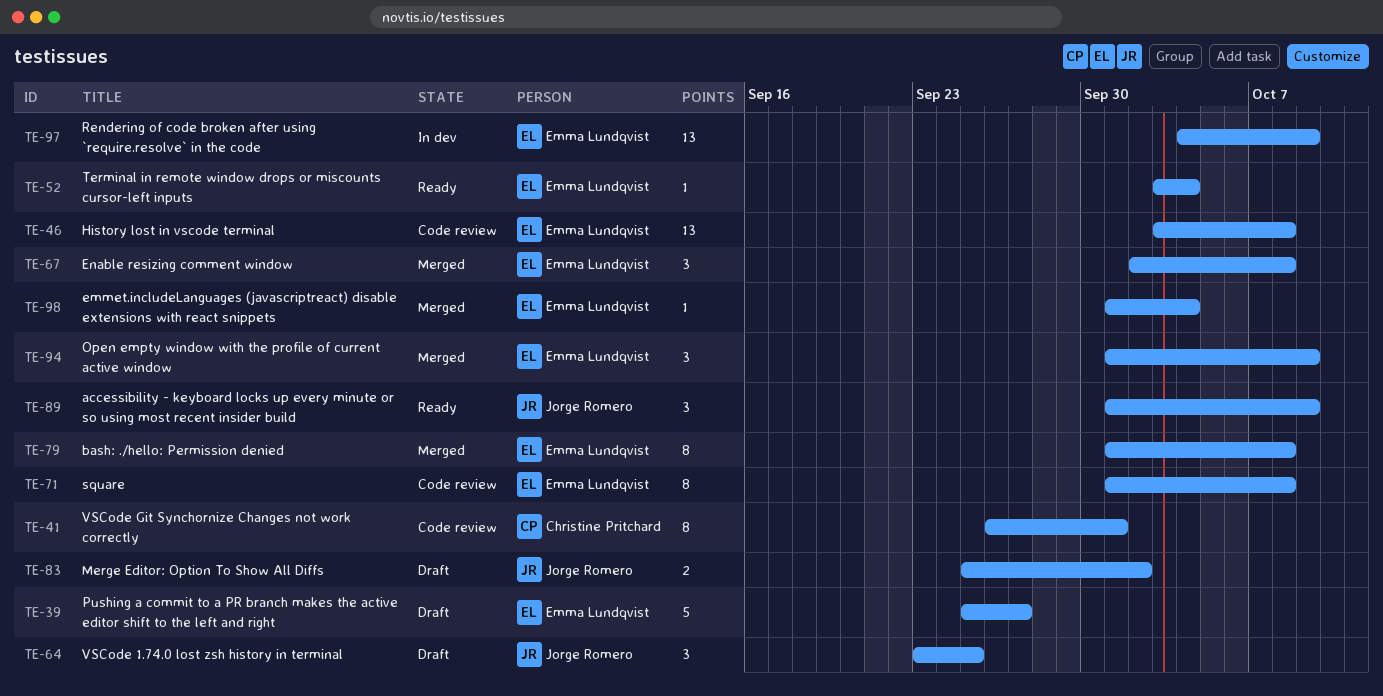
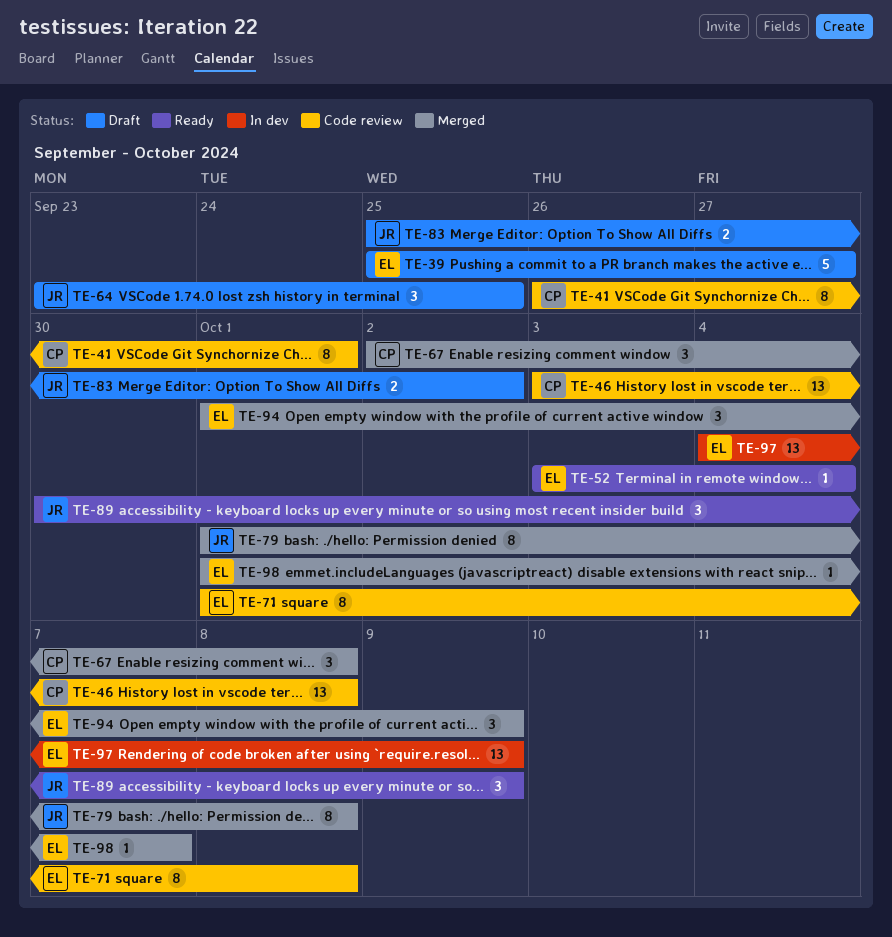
TE-46, owner: Emma Lundqvist -> Christine Pritchard
TE-67, owner: Emma Lundqvist -> Christine Pritchard
TE-79, owner: Emma Lundqvist -> Jorge Romero
TE-89, start: Oct 1 -> Sep 30
TE-98, due: Oct 4 -> Oct 7

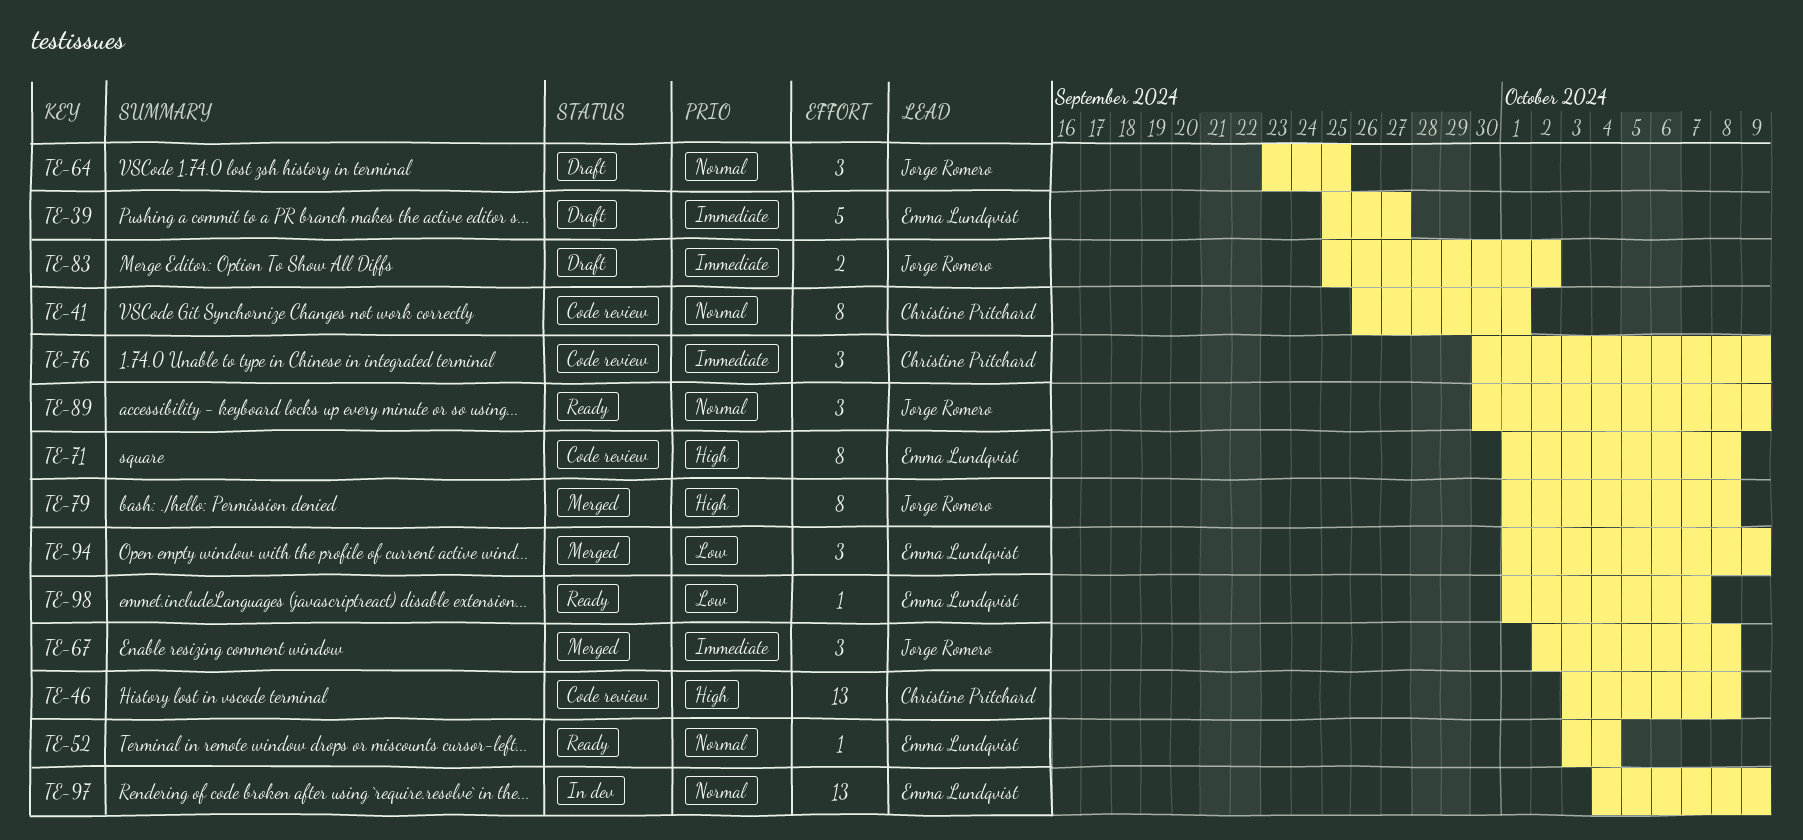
TE-67, owner: Christine Pritchard -> Jorge Romero
TE-76: none -> present
TE-98, status: Merged -> Ready

